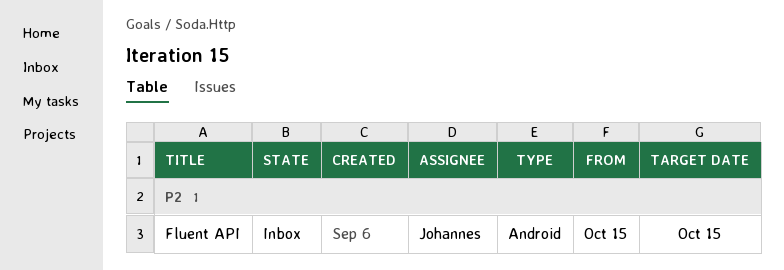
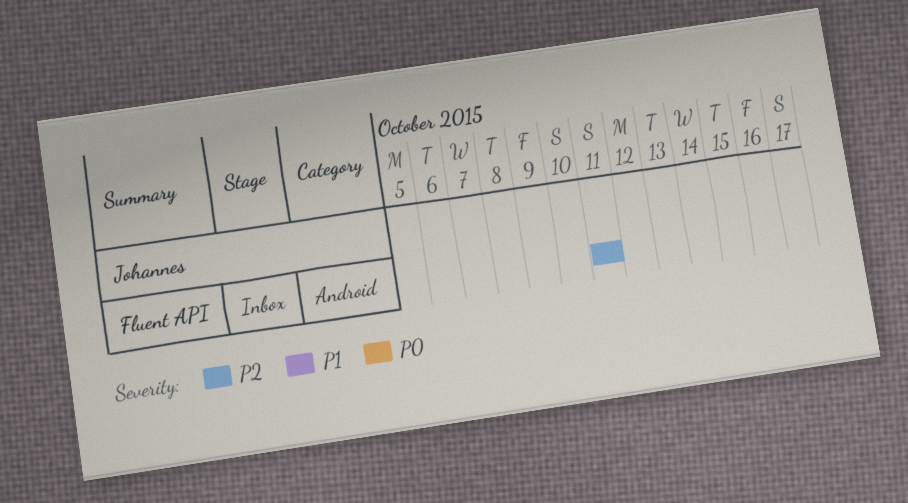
Fluent API, start: Oct 15 -> Oct 11
Fluent API, due: Oct 15 -> Oct 11

